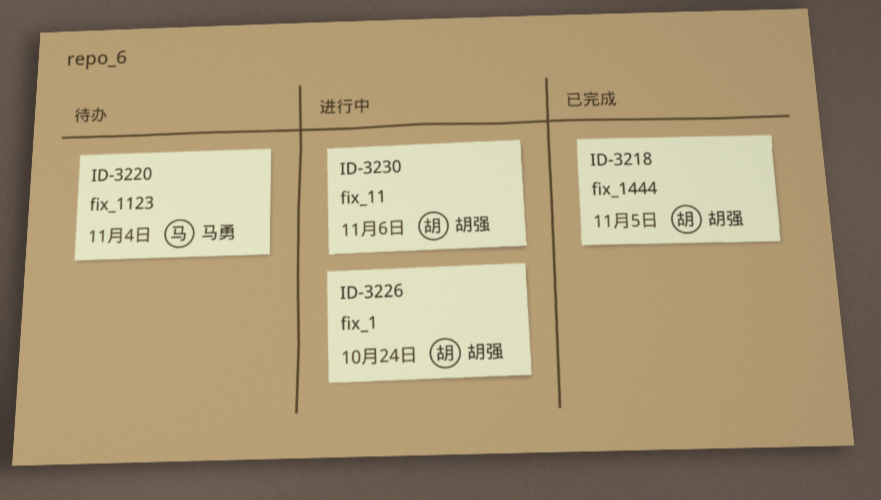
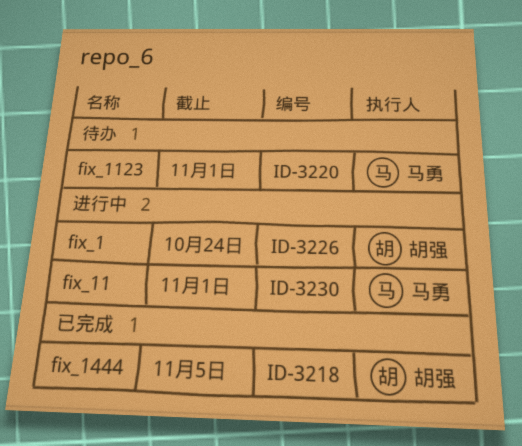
ID-3220, due: Nov 4 -> Nov 1
ID-3230, owner: 胡强 -> 马勇
ID-3230, due: Nov 6 -> Nov 1

